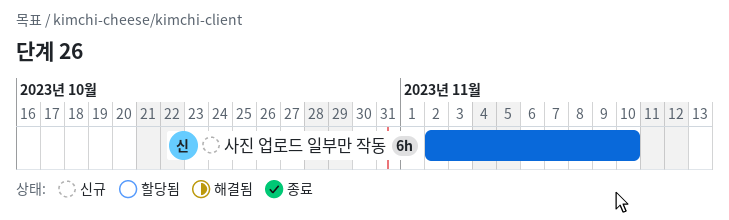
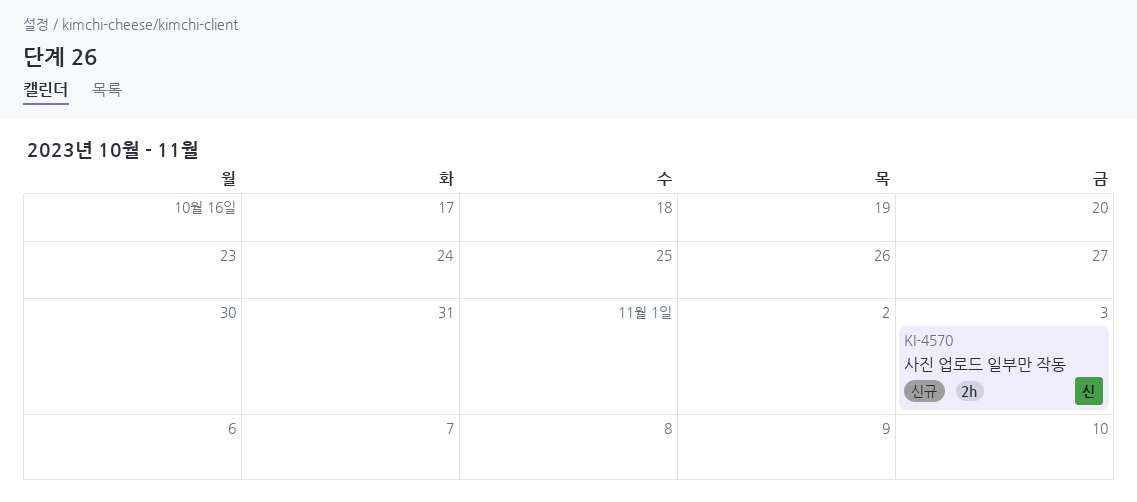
사진 업로드 일부만 작동, estimate: 6h -> 2h
사진 업로드 일부만 작동, due: Nov 10 -> Nov 3

